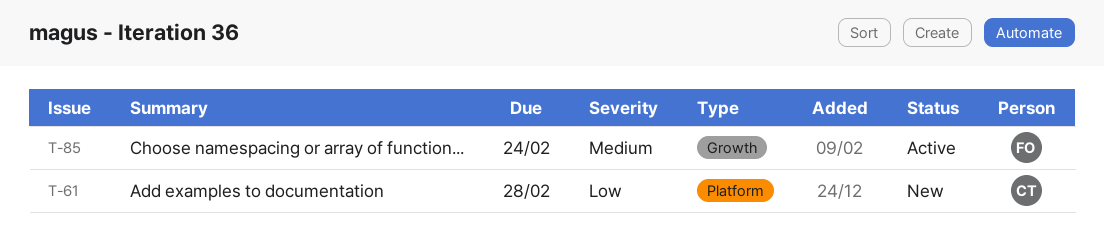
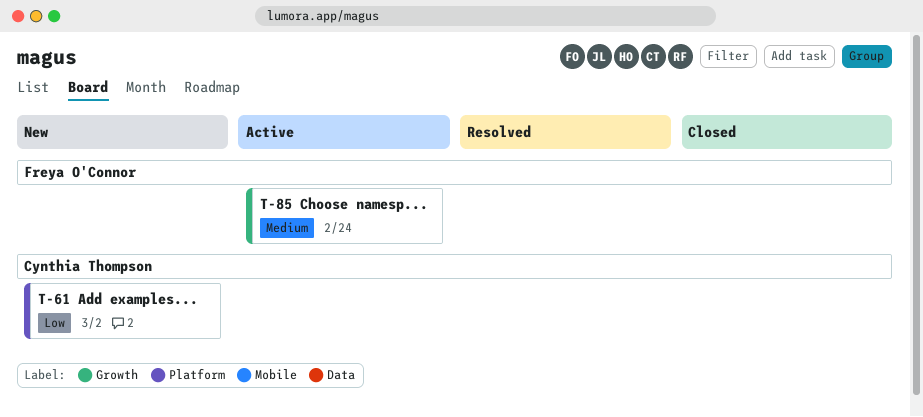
T-61, due: Feb 28 -> Mar 2

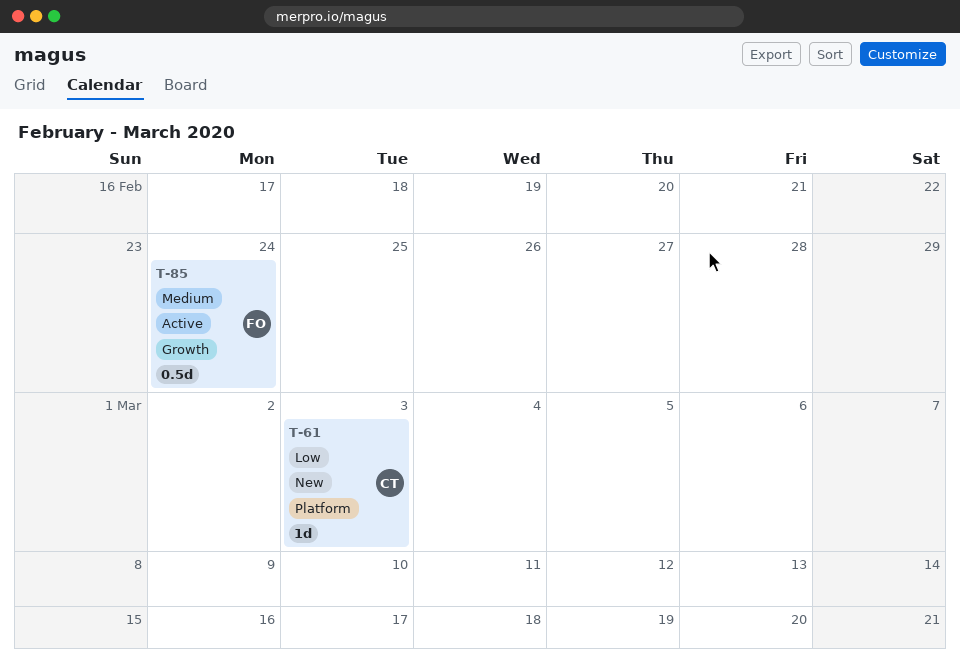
T-61, due: Mar 2 -> Mar 3

